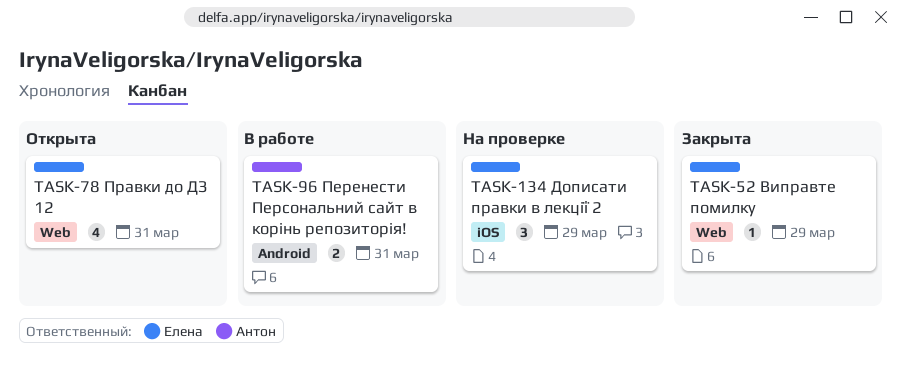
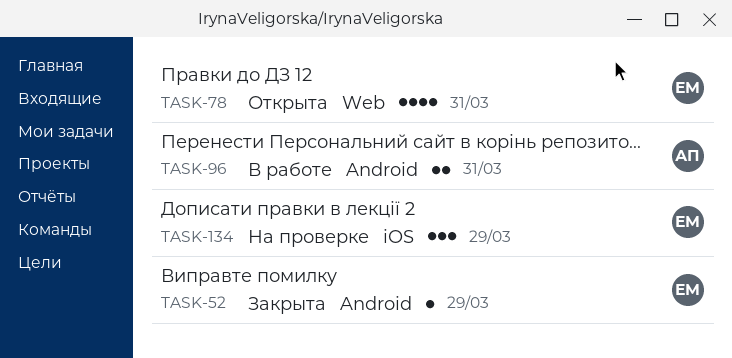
TASK-52, label: Web -> Android

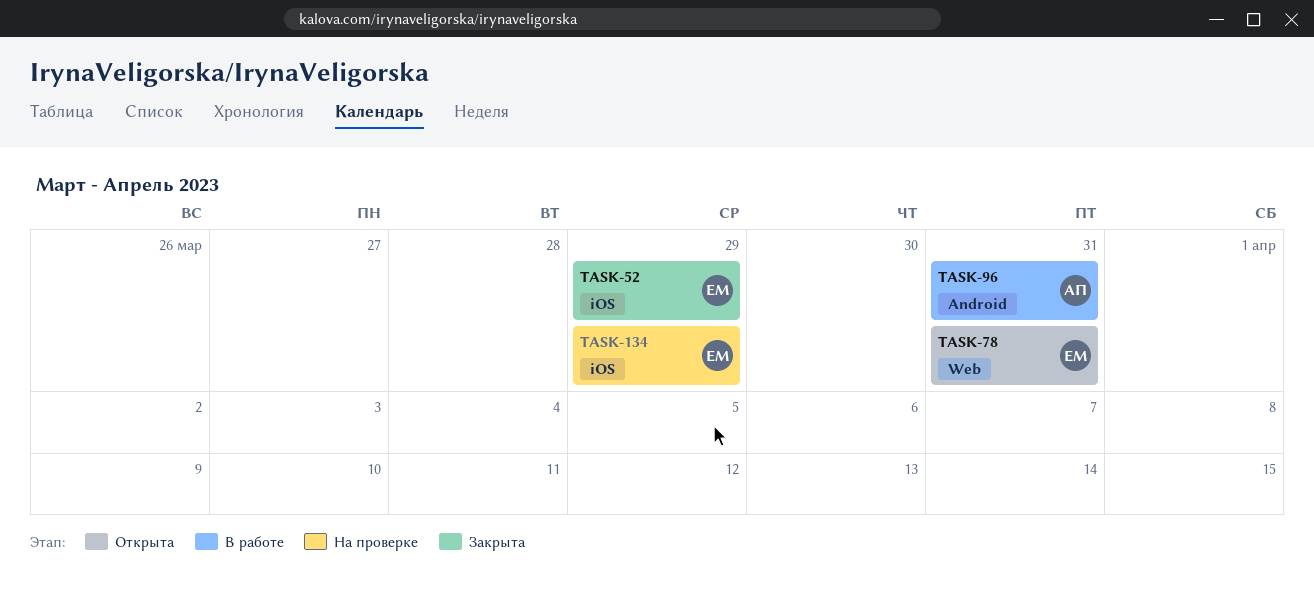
TASK-52, label: Android -> iOS

